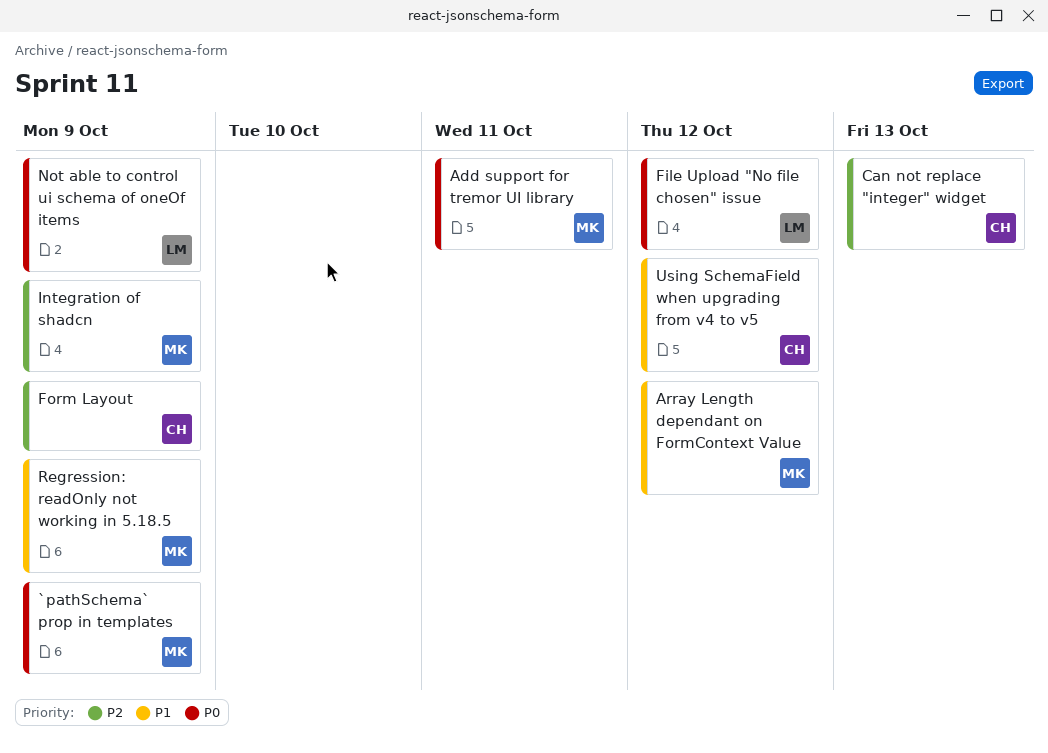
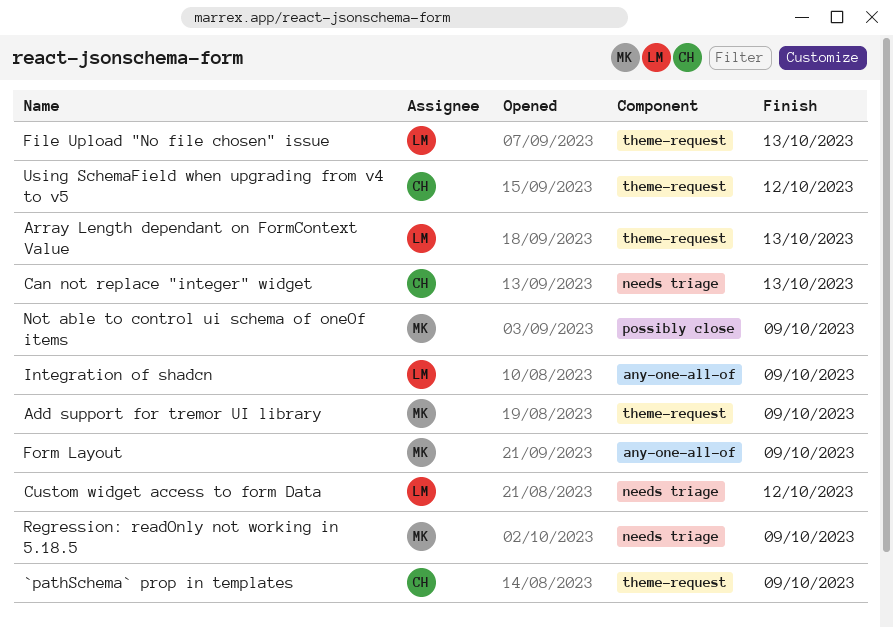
`pathSchema` prop in templates, owner: MK -> CH
Add support for tremor UI library, due: Oct 11 -> Oct 9
Array Length dependant on FormContext Value, owner: MK -> LM
Array Length dependant on FormContext Value, due: Oct 12 -> Oct 13
Custom widget access to form Data: none -> present
File Upload "No file chosen" issue, due: Oct 12 -> Oct 13
Form Layout, owner: CH -> MK
Integration of shadcn, owner: MK -> LM
Not able to control ui schema of oneOf items, owner: LM -> MK

